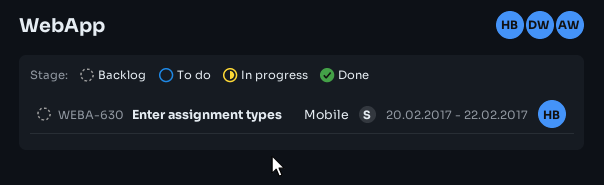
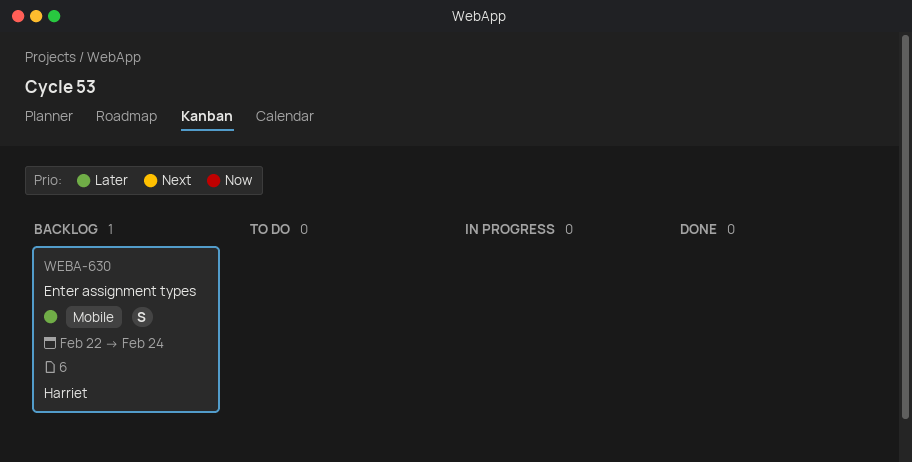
WEBA-630, start: Feb 20 -> Feb 22
WEBA-630, due: Feb 22 -> Feb 24

